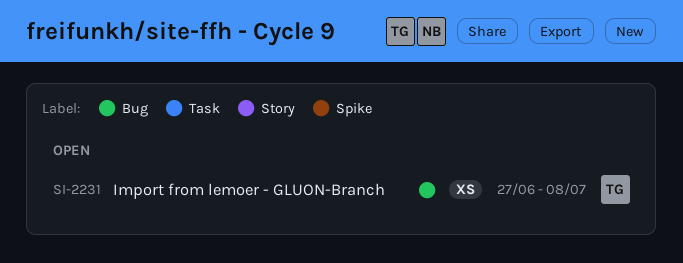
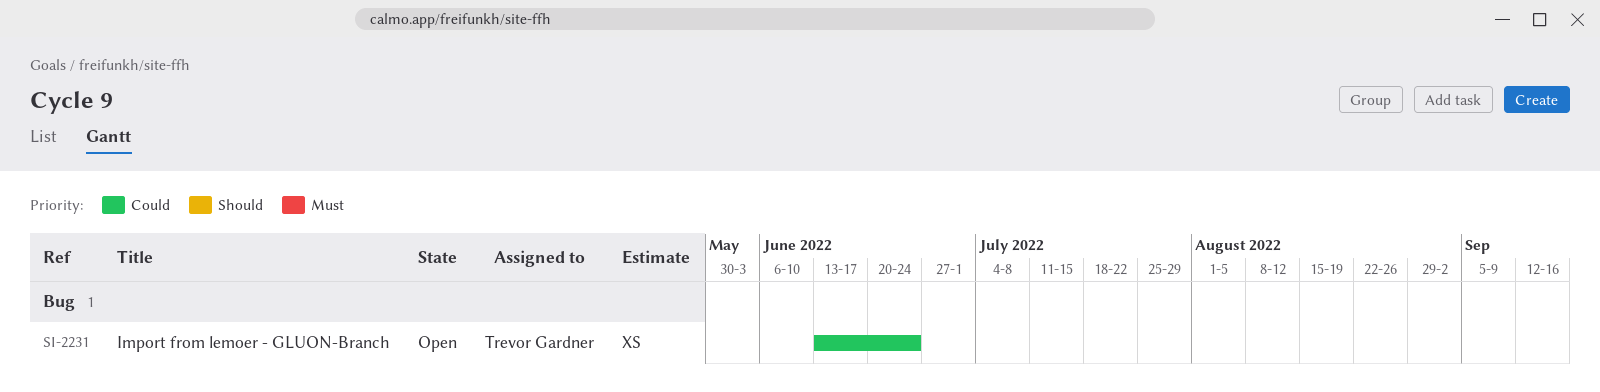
SI-2231, start: Jun 27 -> Jun 13
SI-2231, due: Jul 8 -> Jun 24

